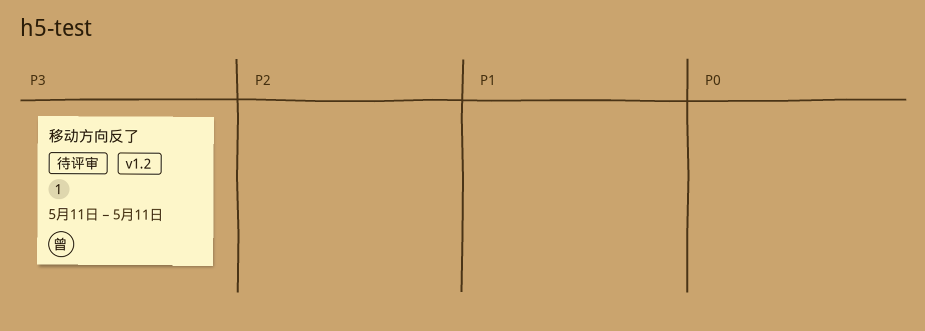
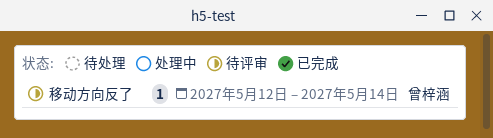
移动方向反了, start: May 11 -> May 12
移动方向反了, due: May 11 -> May 14

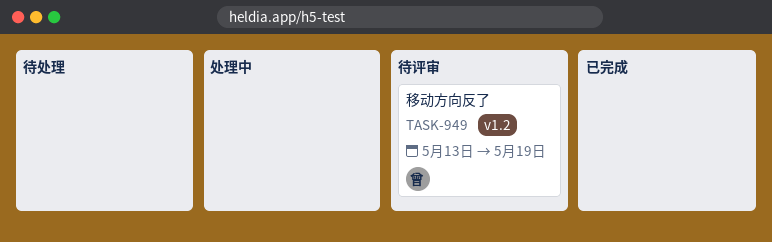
移动方向反了, start: May 12 -> May 13
移动方向反了, due: May 14 -> May 19

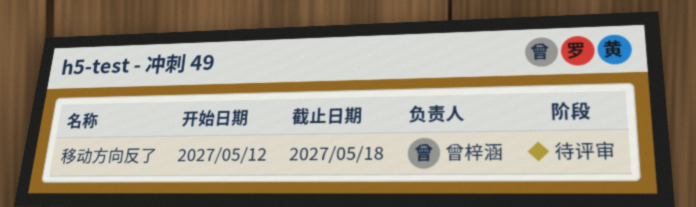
移动方向反了, start: May 13 -> May 12
移动方向反了, due: May 19 -> May 18

